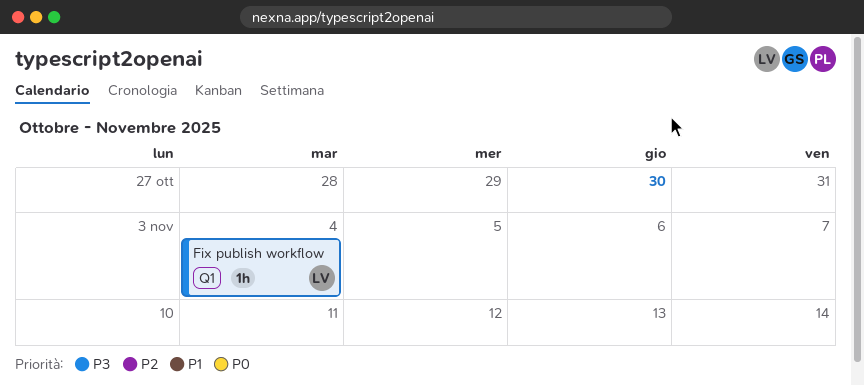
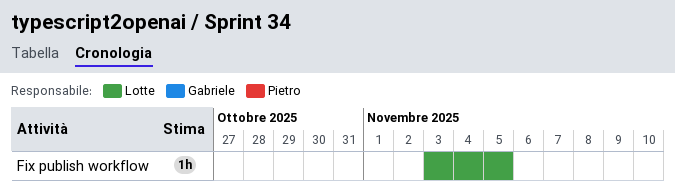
Fix publish workflow, due: Nov 4 -> Nov 5

